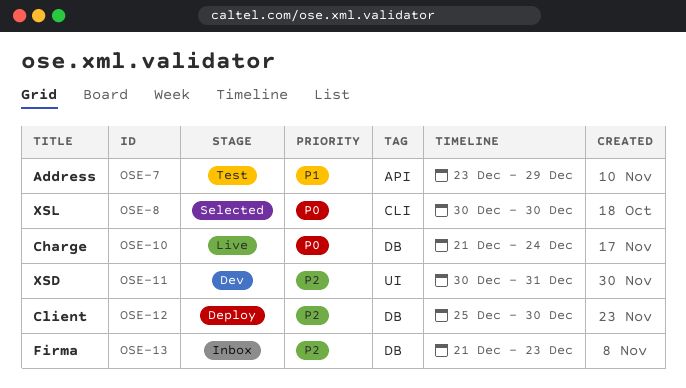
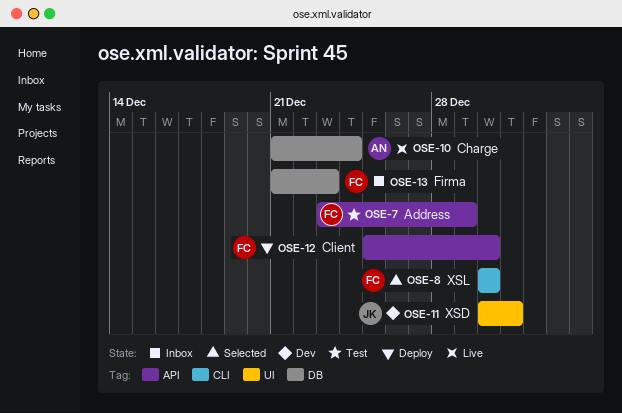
OSE-12, label: DB -> API

